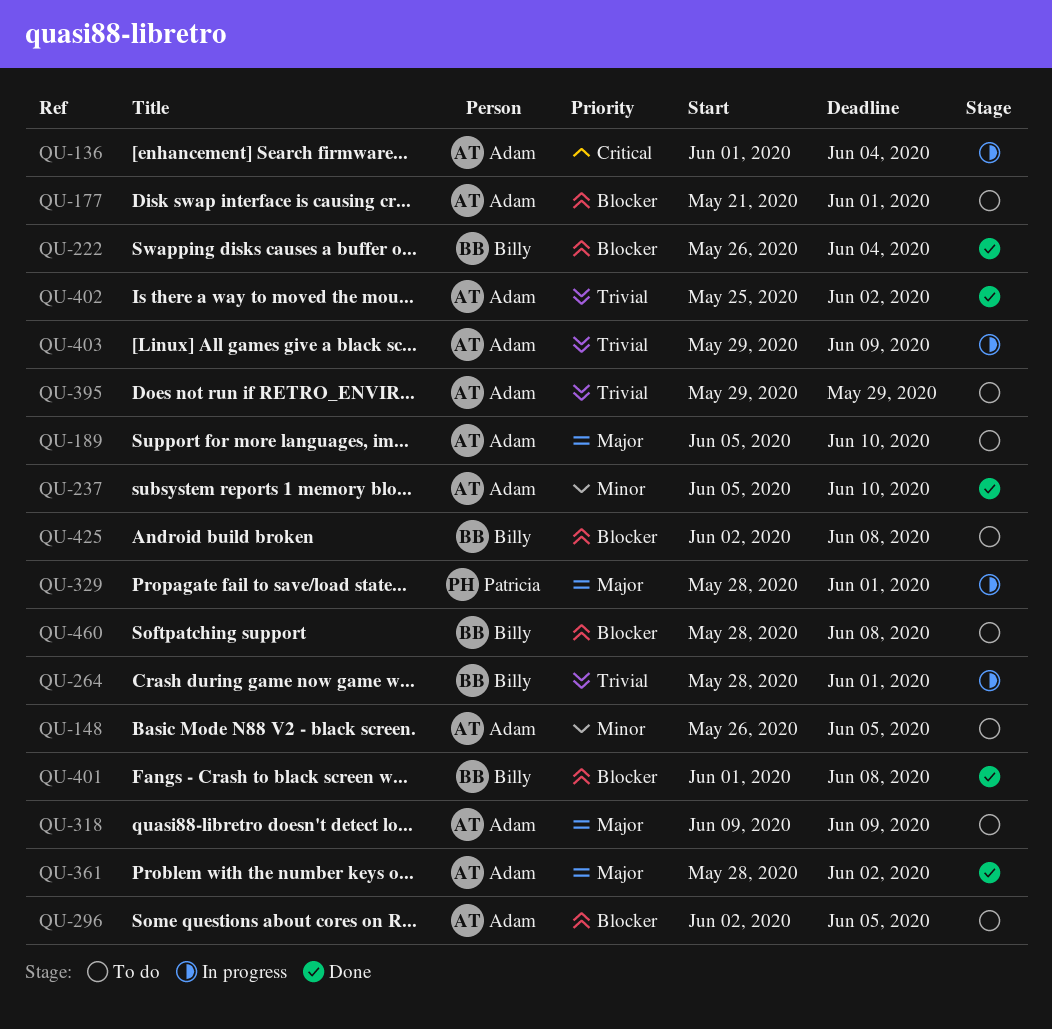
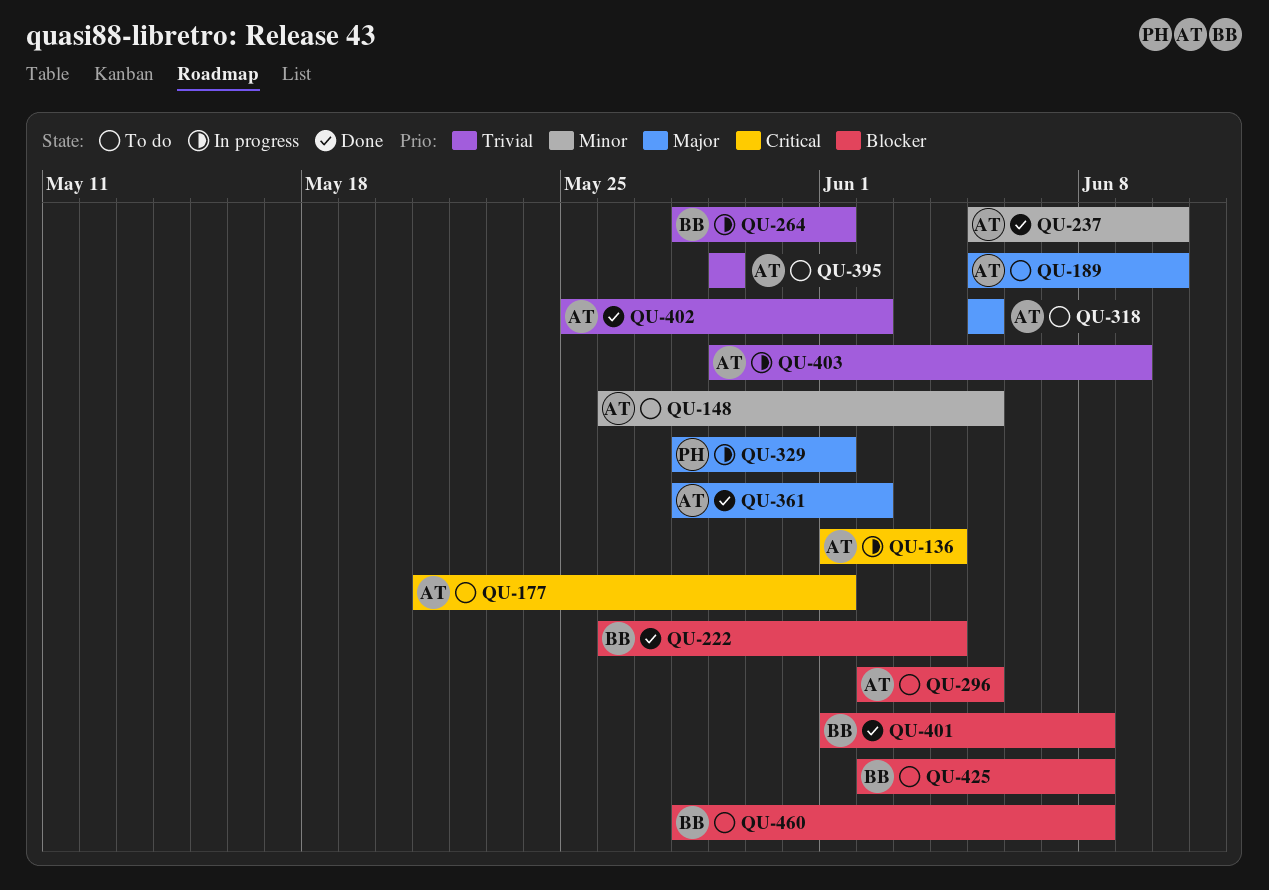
QU-177, priority: Blocker -> Critical
QU-318, start: Jun 9 -> Jun 5
QU-318, due: Jun 9 -> Jun 5

